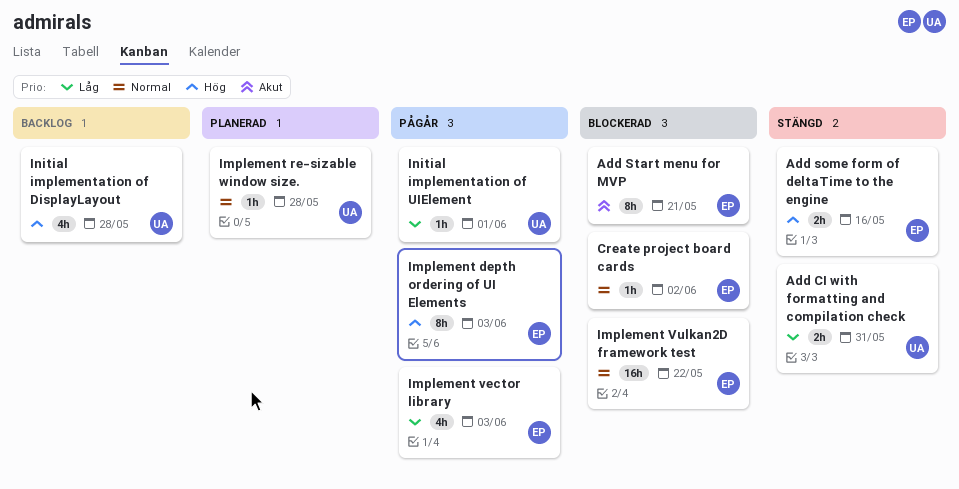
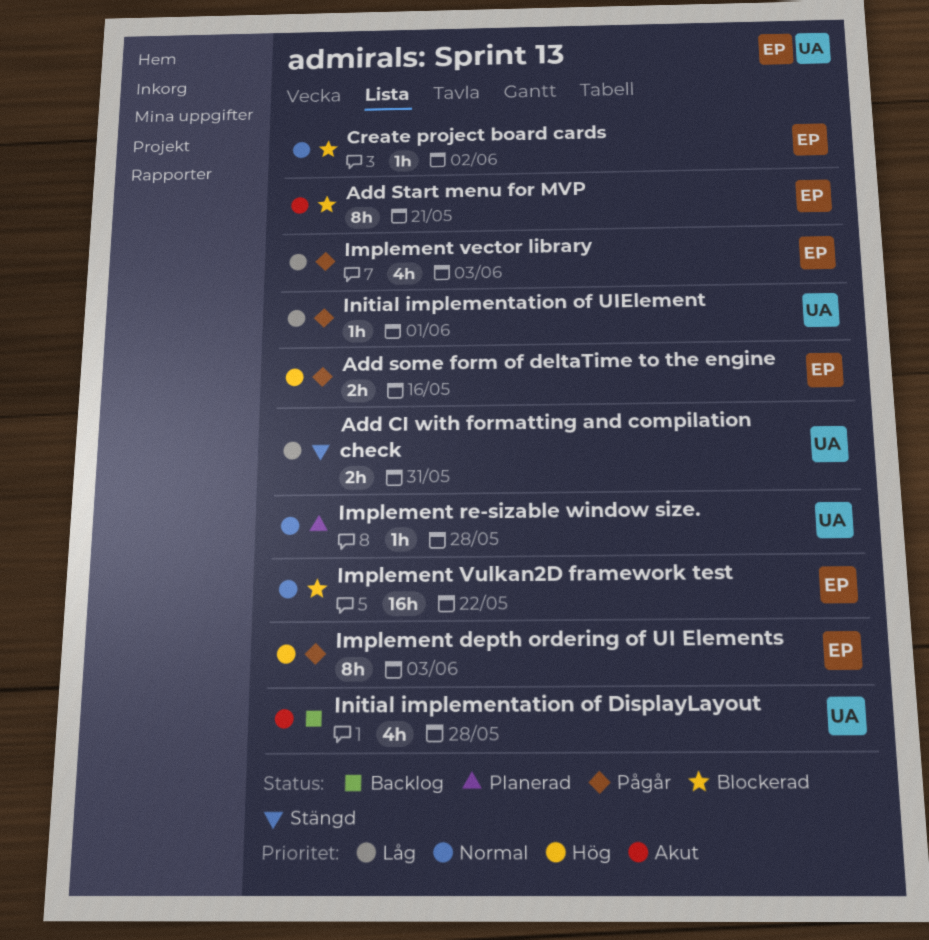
Add some form of deltaTime to the engine, status: Stängd -> Pågår
Initial implementation of DisplayLayout, priority: Hög -> Akut

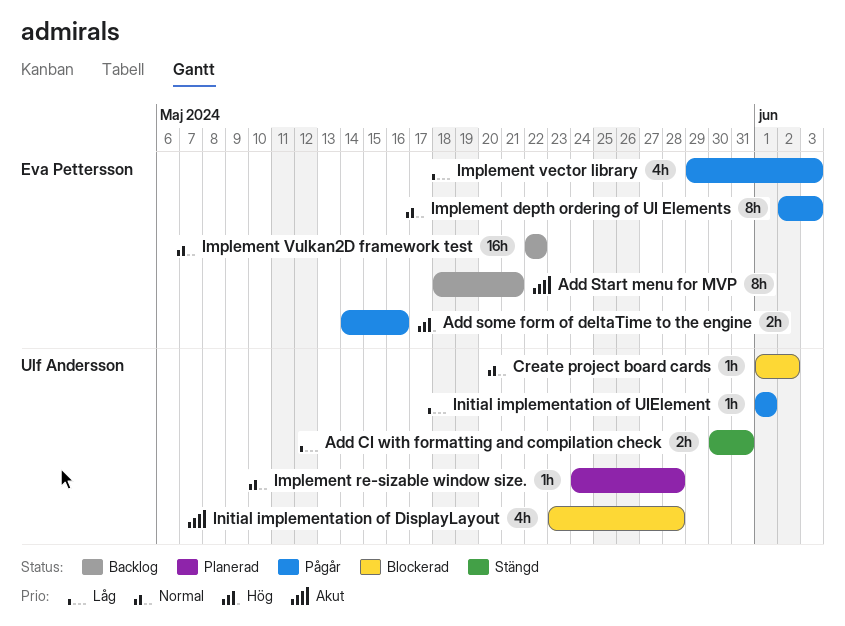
Add Start menu for MVP, status: Blockerad -> Backlog
Create project board cards, owner: Eva Pettersson -> Ulf Andersson
Implement depth ordering of UI Elements, priority: Hög -> Normal
Implement Vulkan2D framework test, status: Blockerad -> Backlog
Initial implementation of DisplayLayout, status: Backlog -> Blockerad

